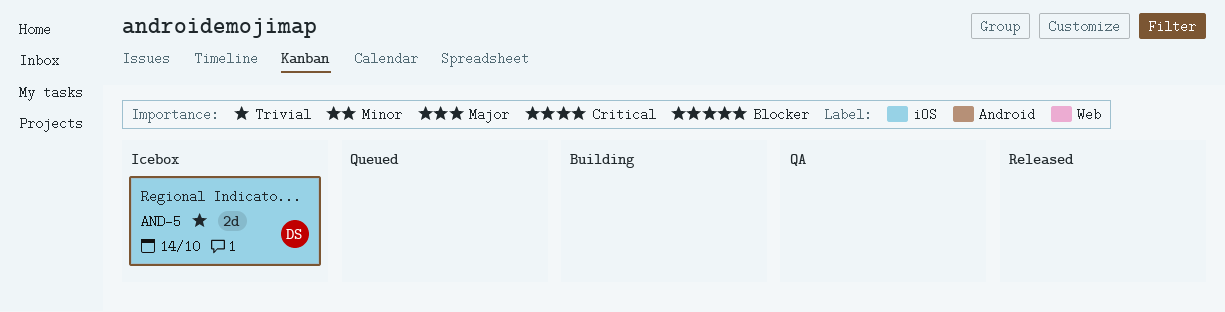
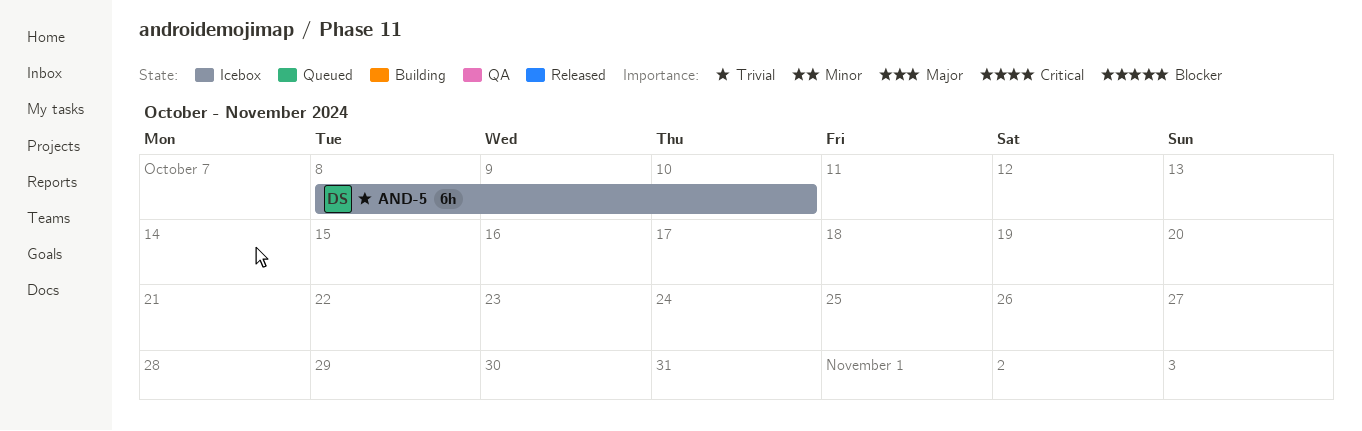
AND-5, estimate: 2d -> 6h
AND-5, due: Oct 14 -> Oct 10

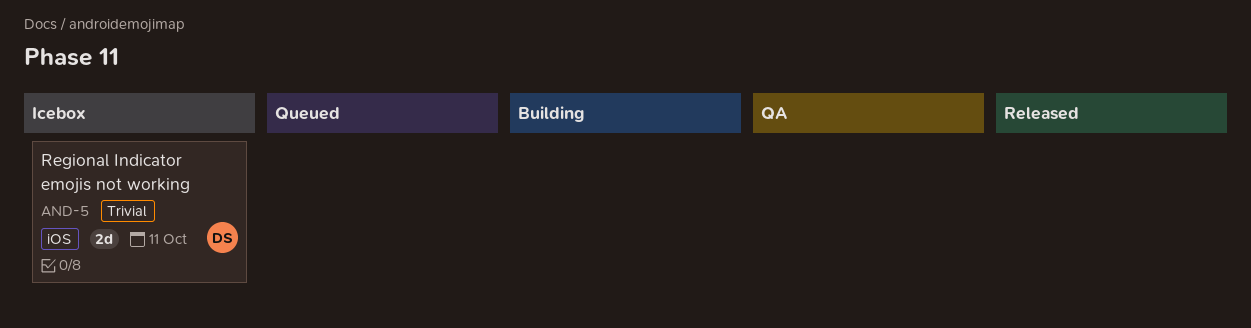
AND-5, estimate: 6h -> 2d
AND-5, due: Oct 10 -> Oct 11

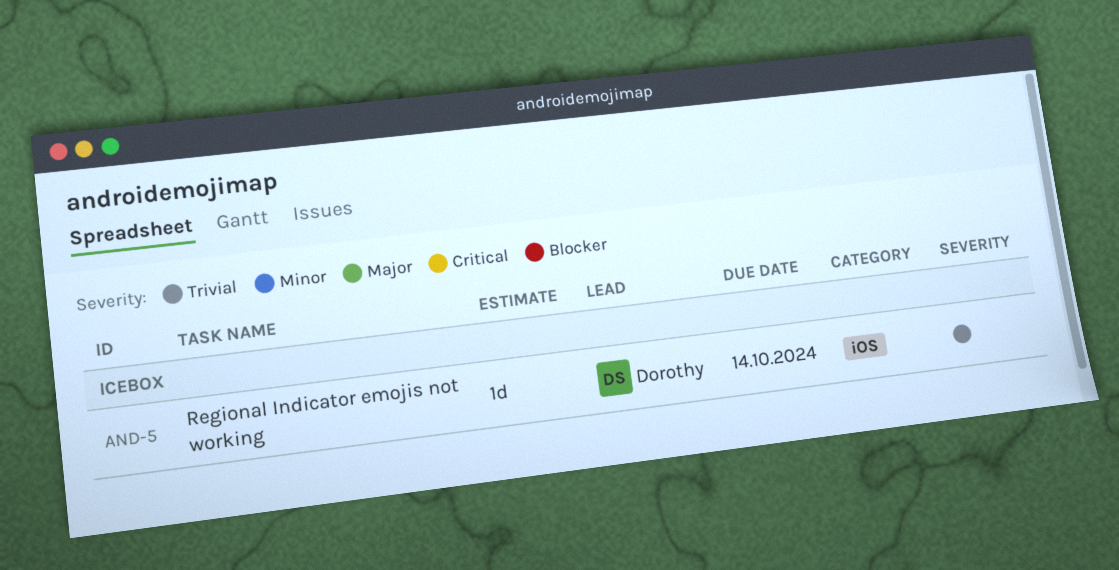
AND-5, estimate: 2d -> 1d
AND-5, due: Oct 11 -> Oct 14

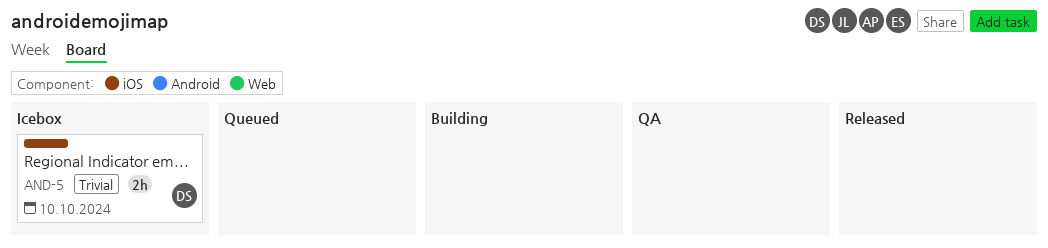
AND-5, estimate: 1d -> 2h
AND-5, due: Oct 14 -> Oct 10

